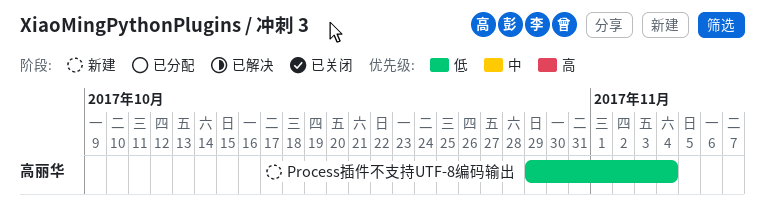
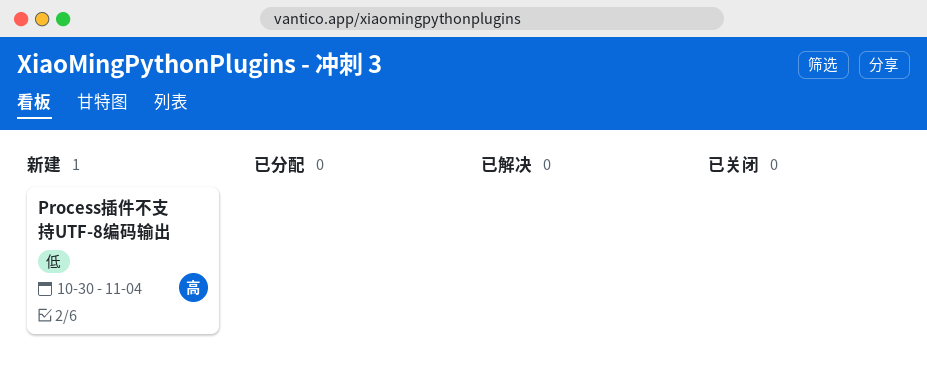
Process插件不支持UTF-8编码输出, start: Oct 29 -> Oct 30

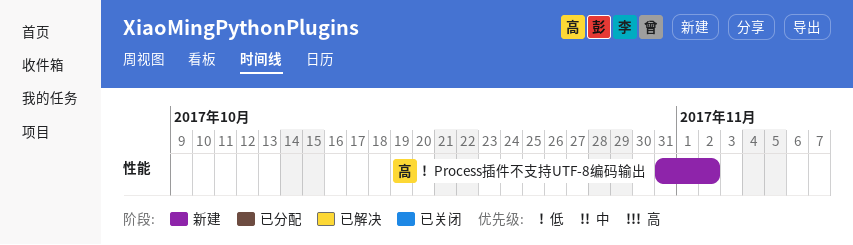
Process插件不支持UTF-8编码输出, start: Oct 30 -> Oct 31
Process插件不支持UTF-8编码输出, due: Nov 4 -> Nov 2

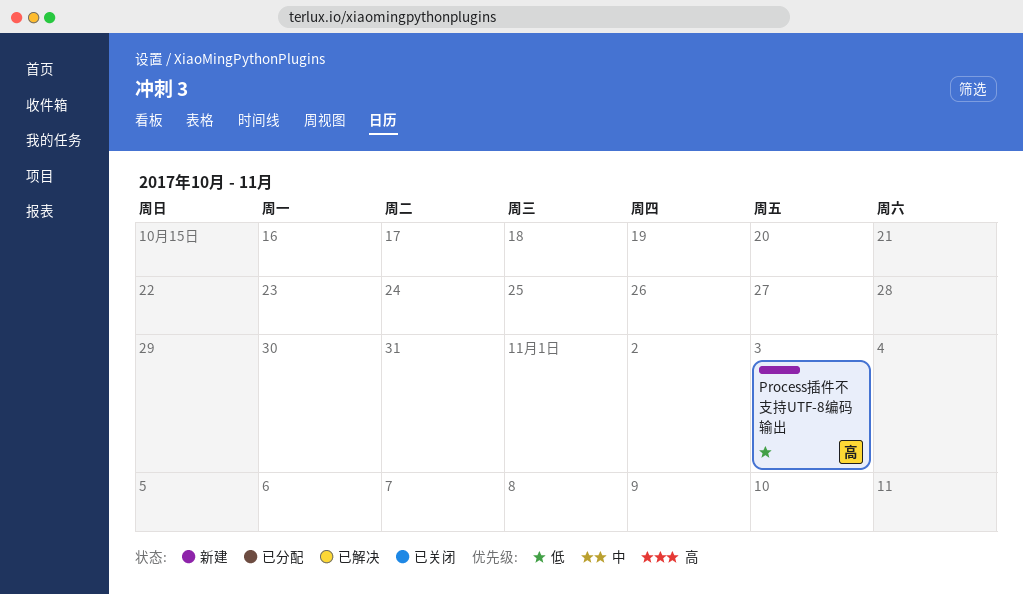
Process插件不支持UTF-8编码输出, due: Nov 2 -> Nov 3

